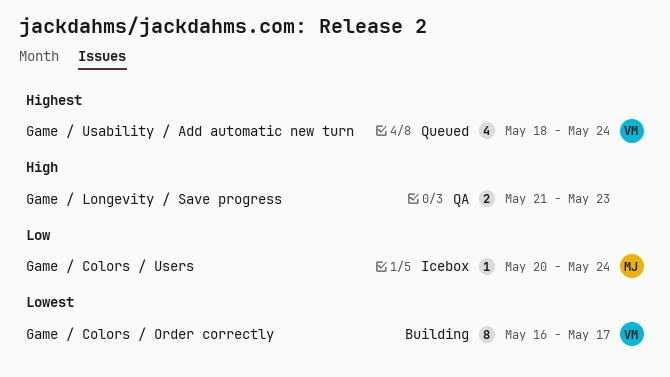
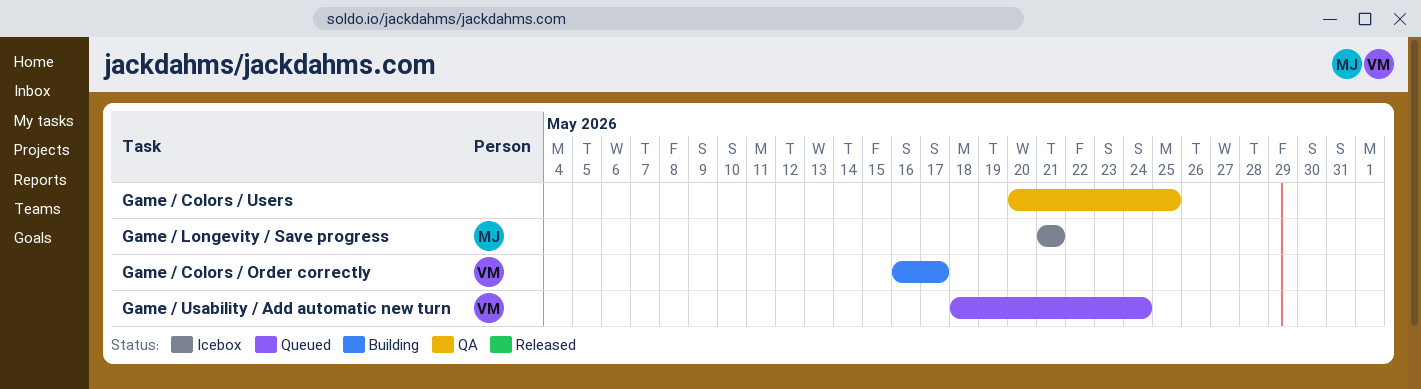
Game / Colors / Users, status: Icebox -> QA
Game / Colors / Users, owner: MJ -> none
Game / Colors / Users, due: May 24 -> May 25
Game / Longevity / Save progress, status: QA -> Icebox
Game / Longevity / Save progress, owner: none -> MJ
Game / Longevity / Save progress, due: May 23 -> May 21

